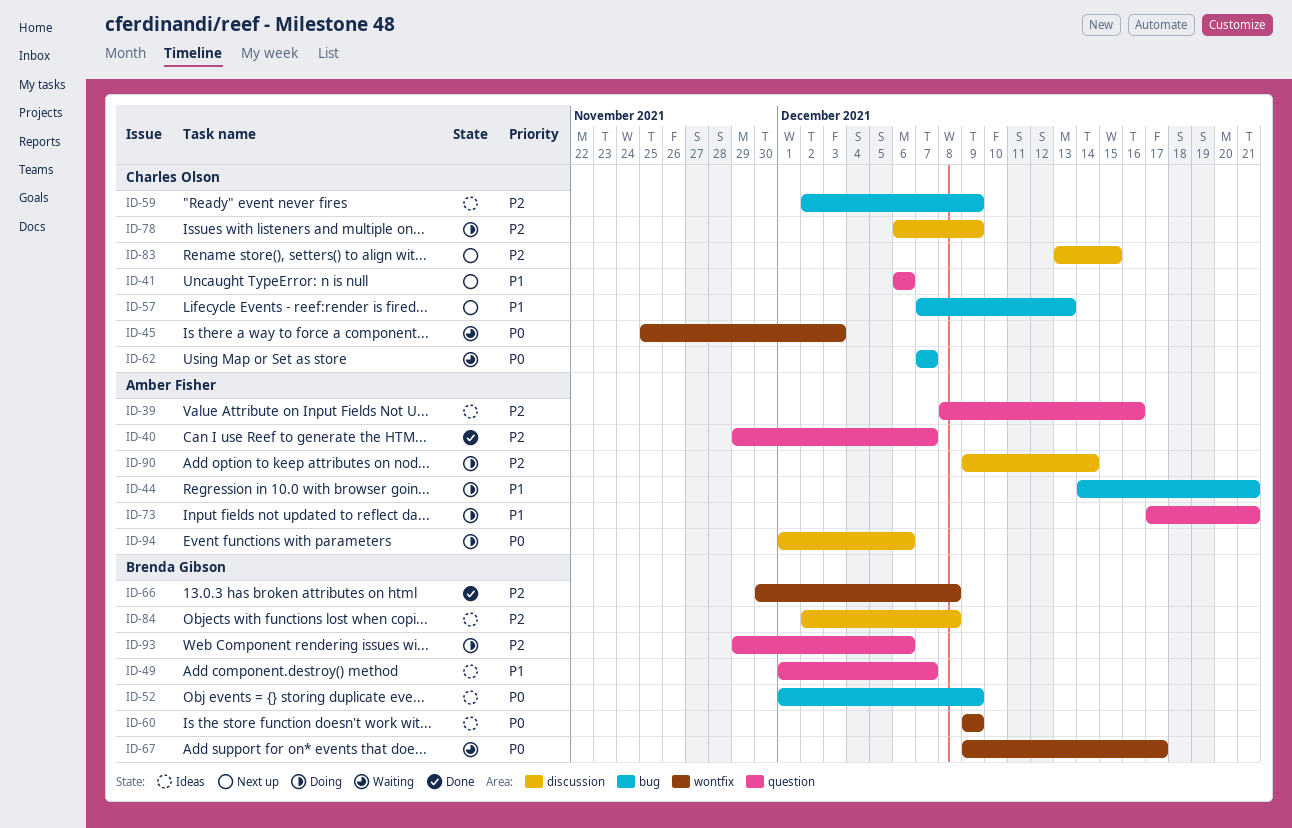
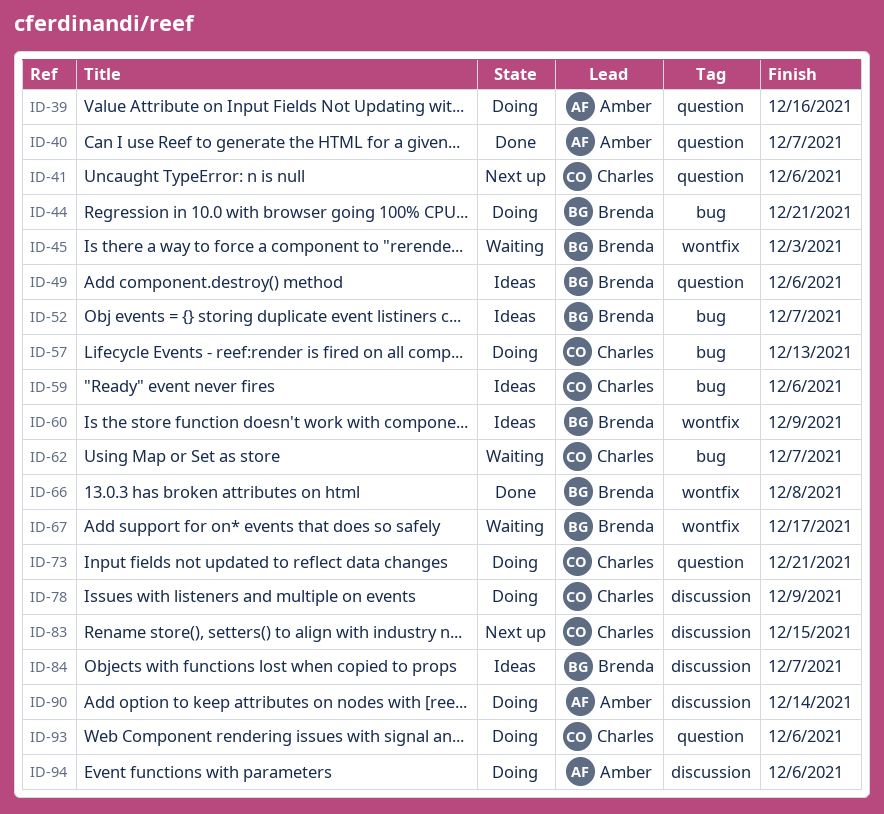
ID-39, status: Ideas -> Doing
ID-44, owner: Amber Fisher -> Brenda Gibson
ID-45, owner: Charles Olson -> Brenda Gibson
ID-49, due: Dec 7 -> Dec 6
ID-52, due: Dec 9 -> Dec 7
ID-57, status: Next up -> Doing
ID-59, due: Dec 9 -> Dec 6
ID-73, owner: Amber Fisher -> Charles Olson
ID-84, due: Dec 8 -> Dec 7
ID-93, owner: Brenda Gibson -> Charles Olson

